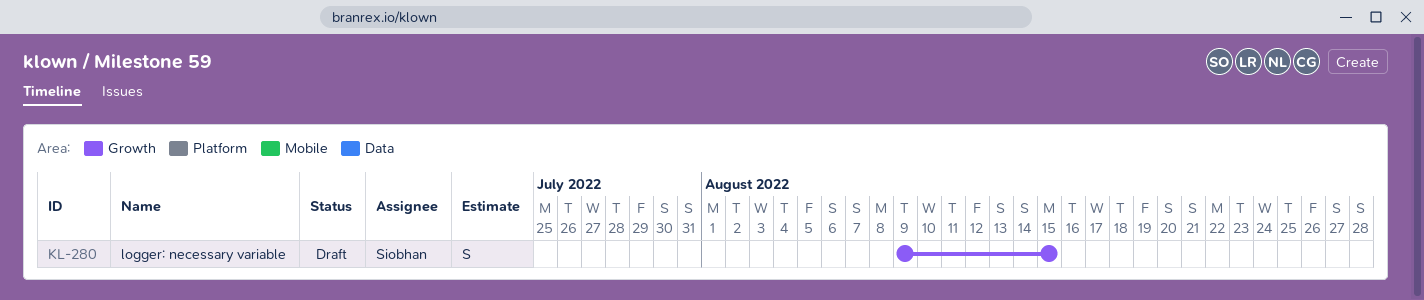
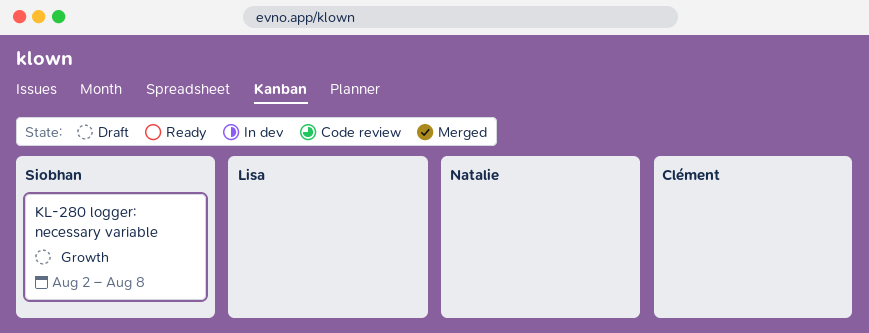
KL-280, start: Aug 9 -> Aug 2
KL-280, due: Aug 15 -> Aug 8

